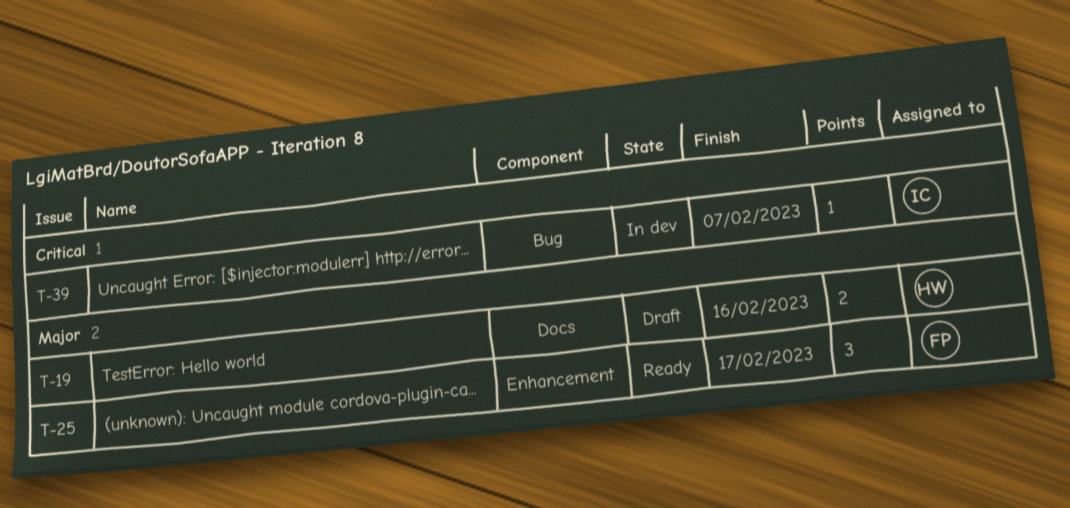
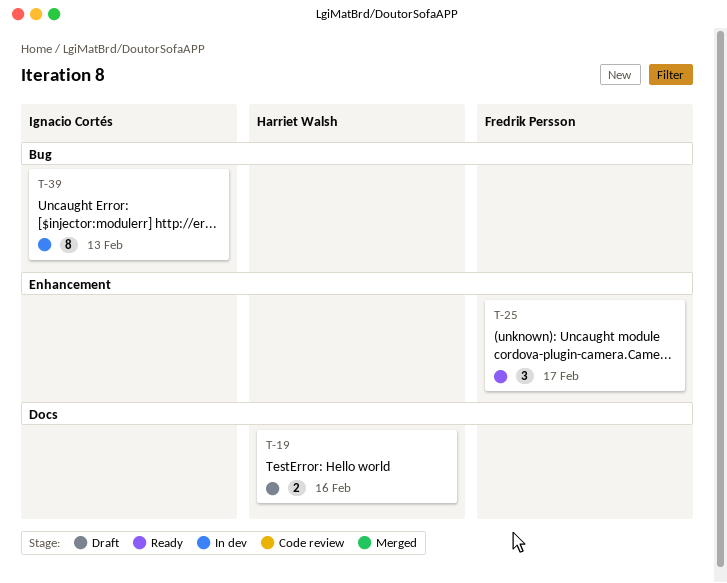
T-39, estimate: 1 -> 8
T-39, due: Feb 7 -> Feb 13

